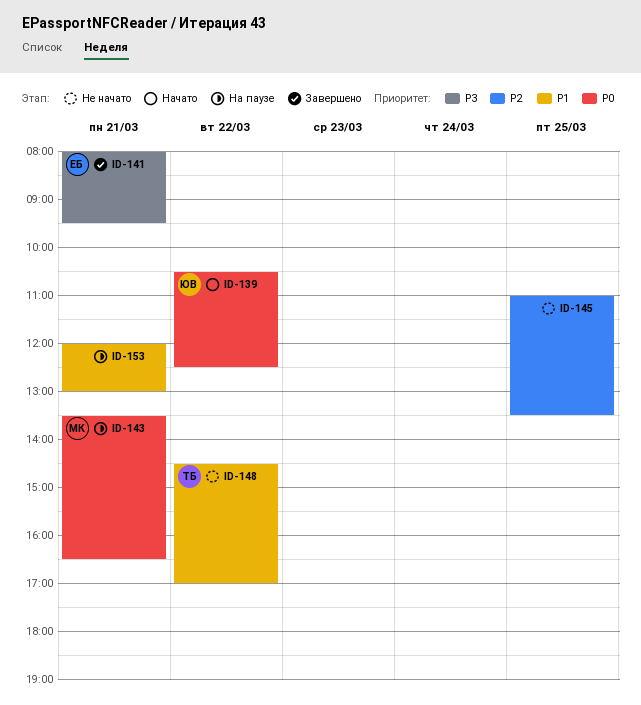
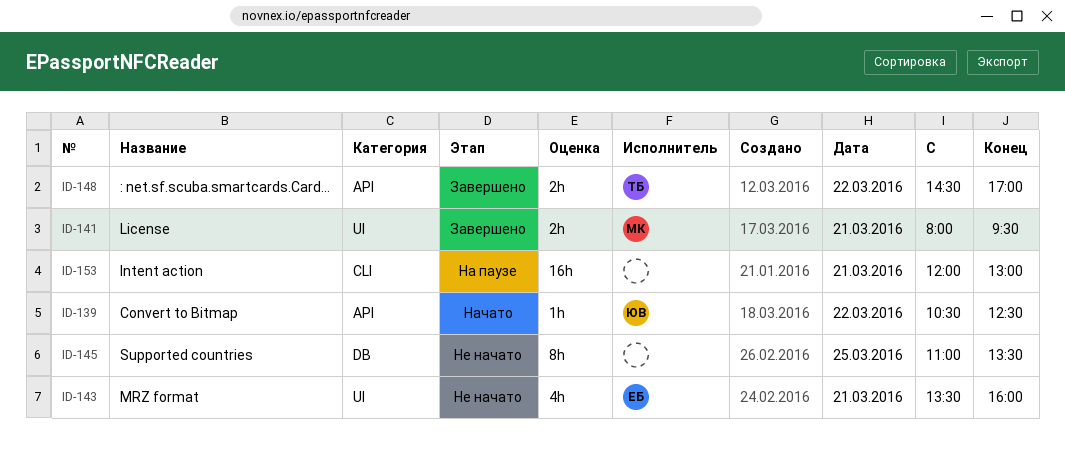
ID-141, owner: ЕБ -> МК
ID-143, status: На паузе -> Не начато
ID-143, owner: МК -> ЕБ
ID-143, ends: 16:30 -> 16:00
ID-148, status: Не начато -> Завершено

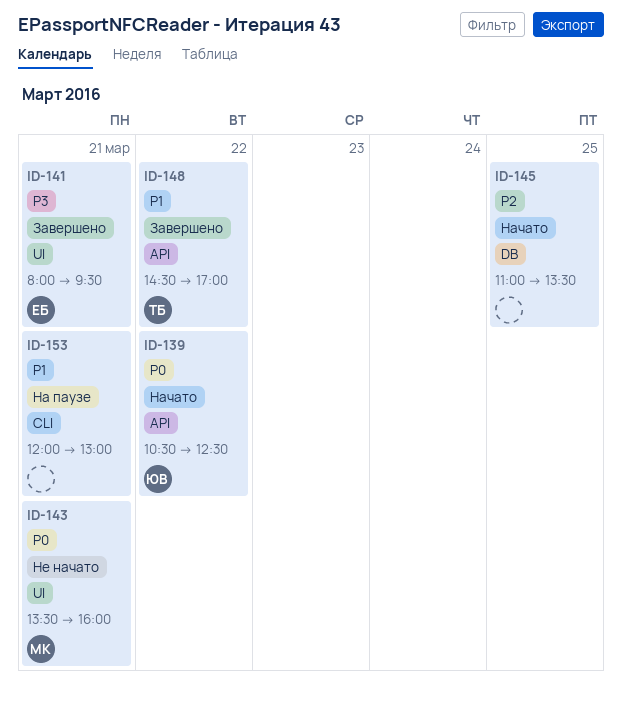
ID-141, owner: МК -> ЕБ
ID-143, owner: ЕБ -> МК
ID-145, status: Не начато -> Начато

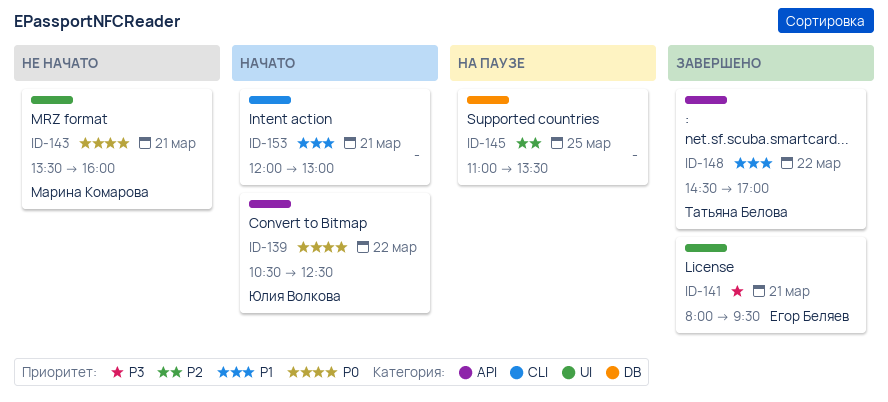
ID-145, status: Начато -> На паузе
ID-153, status: На паузе -> Начато

